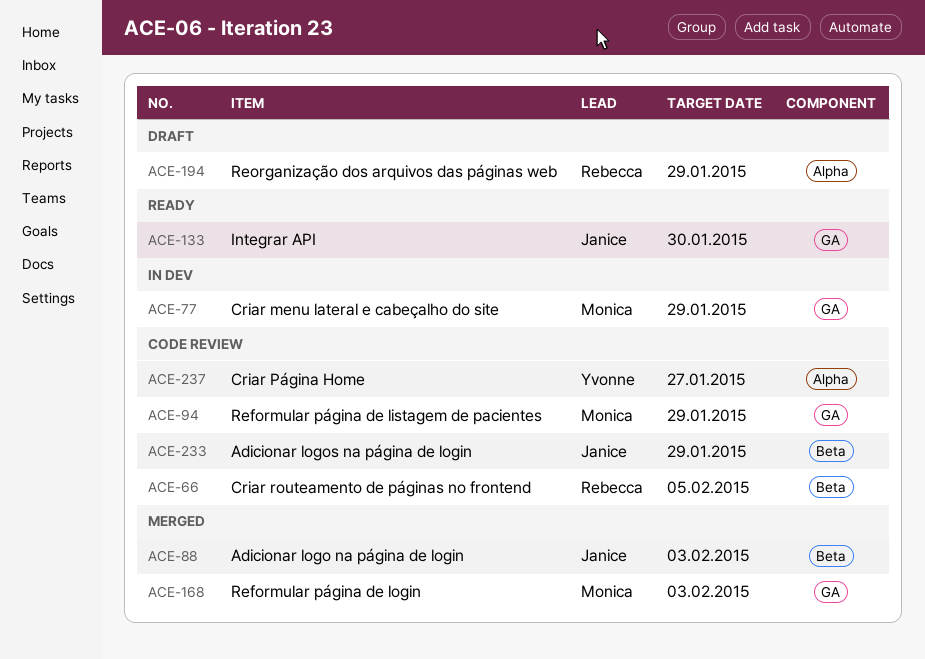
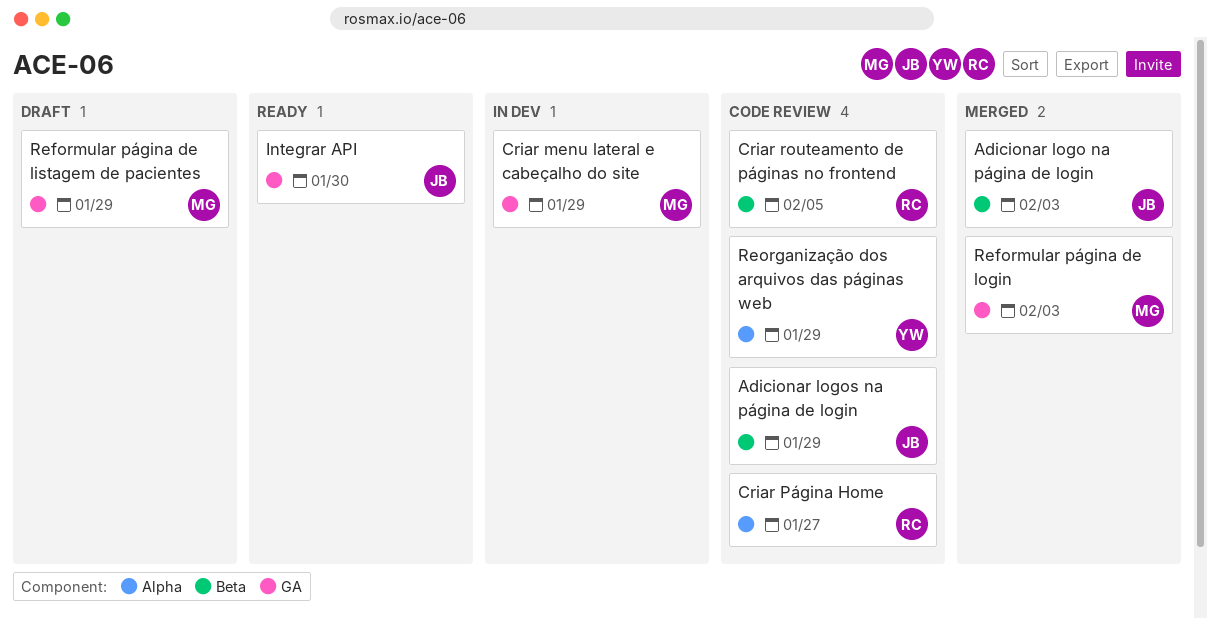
Criar Página Home, owner: Yvonne -> Rebecca
Reformular página de listagem de pacientes, status: Code review -> Draft
Reorganização dos arquivos das páginas web, status: Draft -> Code review
Reorganização dos arquivos das páginas web, owner: Rebecca -> Yvonne

